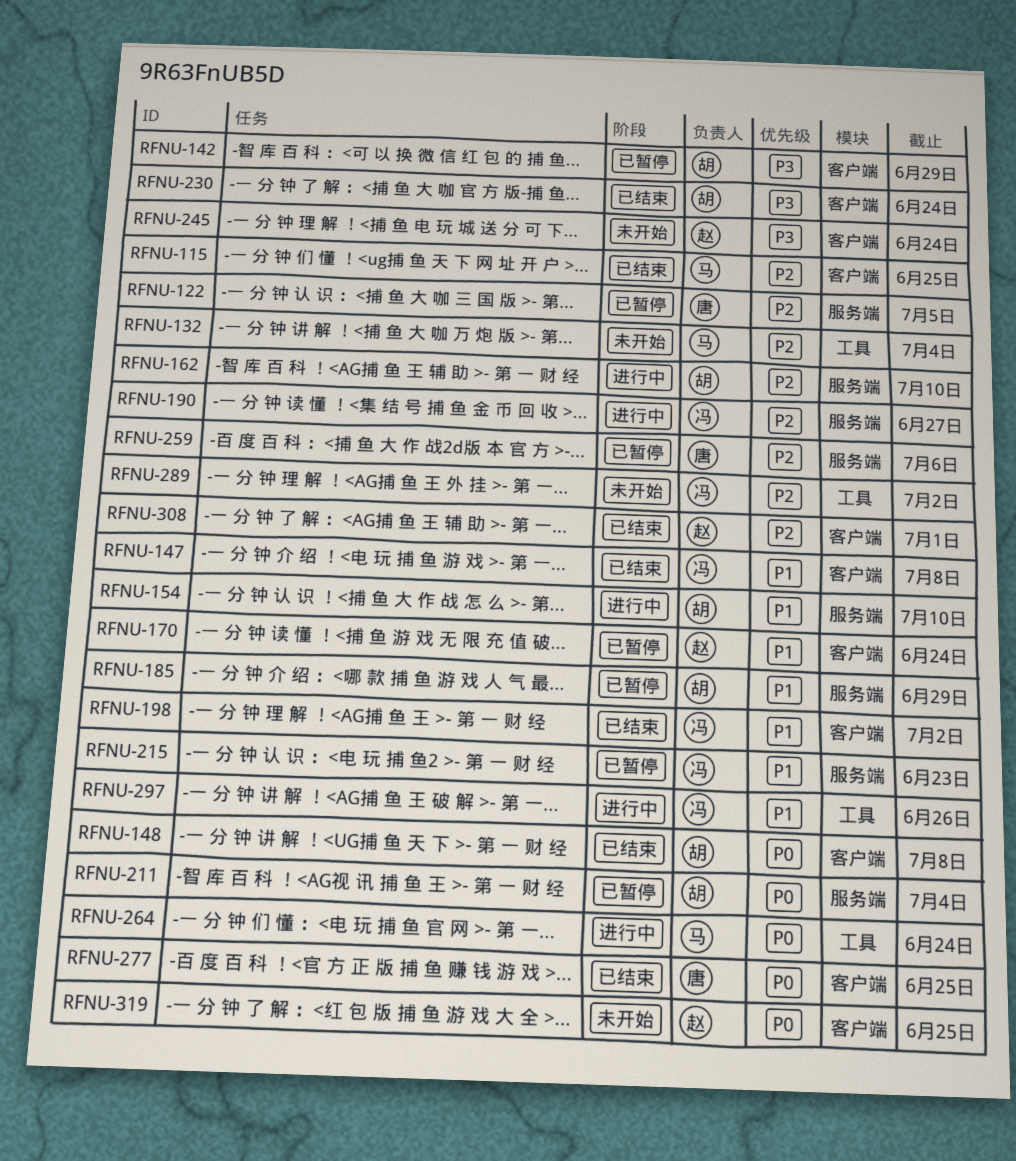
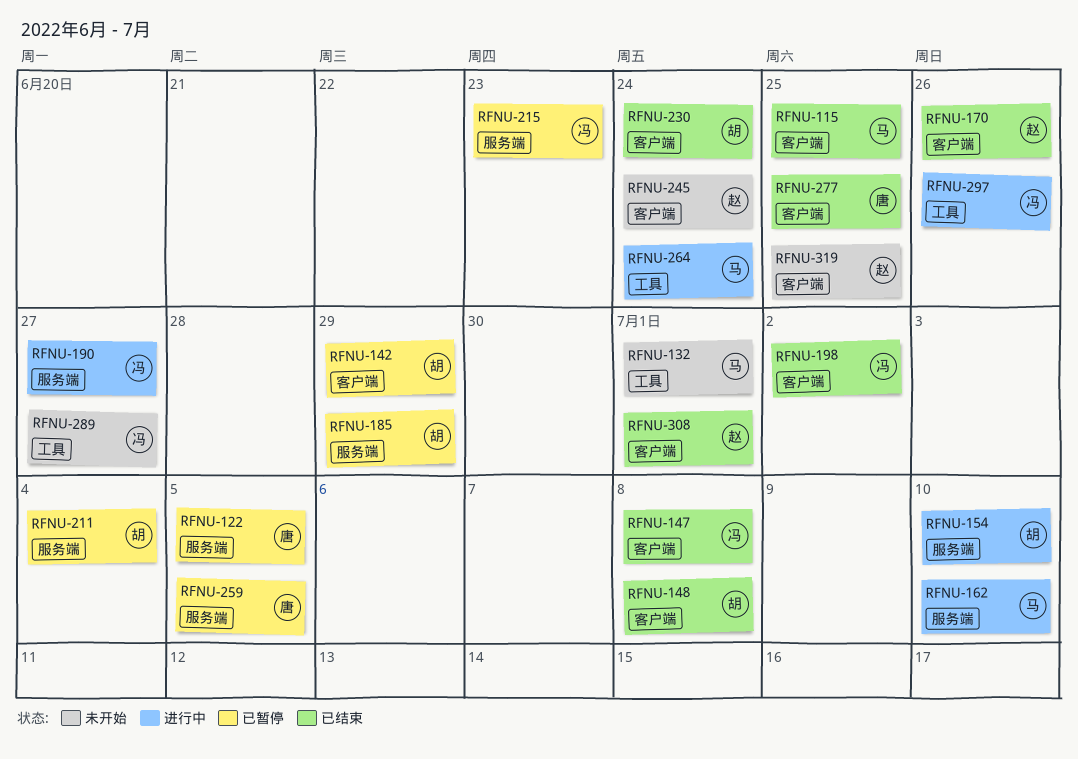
RFNU-132, due: Jul 4 -> Jul 1
RFNU-162, owner: 胡 -> 马
RFNU-170, status: 已暂停 -> 已结束
RFNU-170, due: Jun 24 -> Jun 26
RFNU-259, due: Jul 6 -> Jul 5
RFNU-289, due: Jul 2 -> Jun 27

